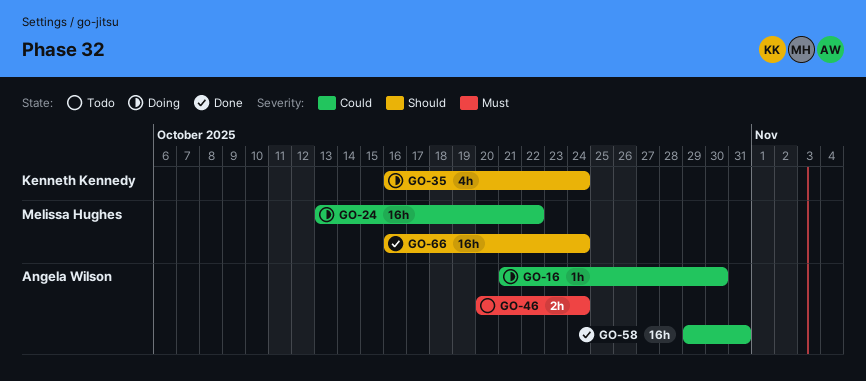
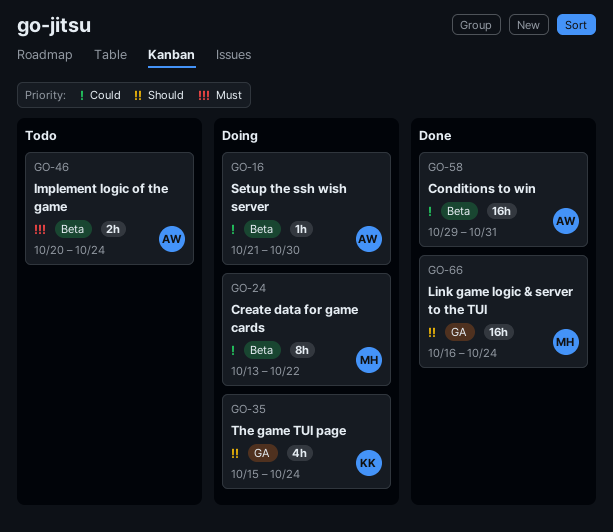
GO-24, estimate: 16h -> 8h
GO-35, start: Oct 16 -> Oct 15

